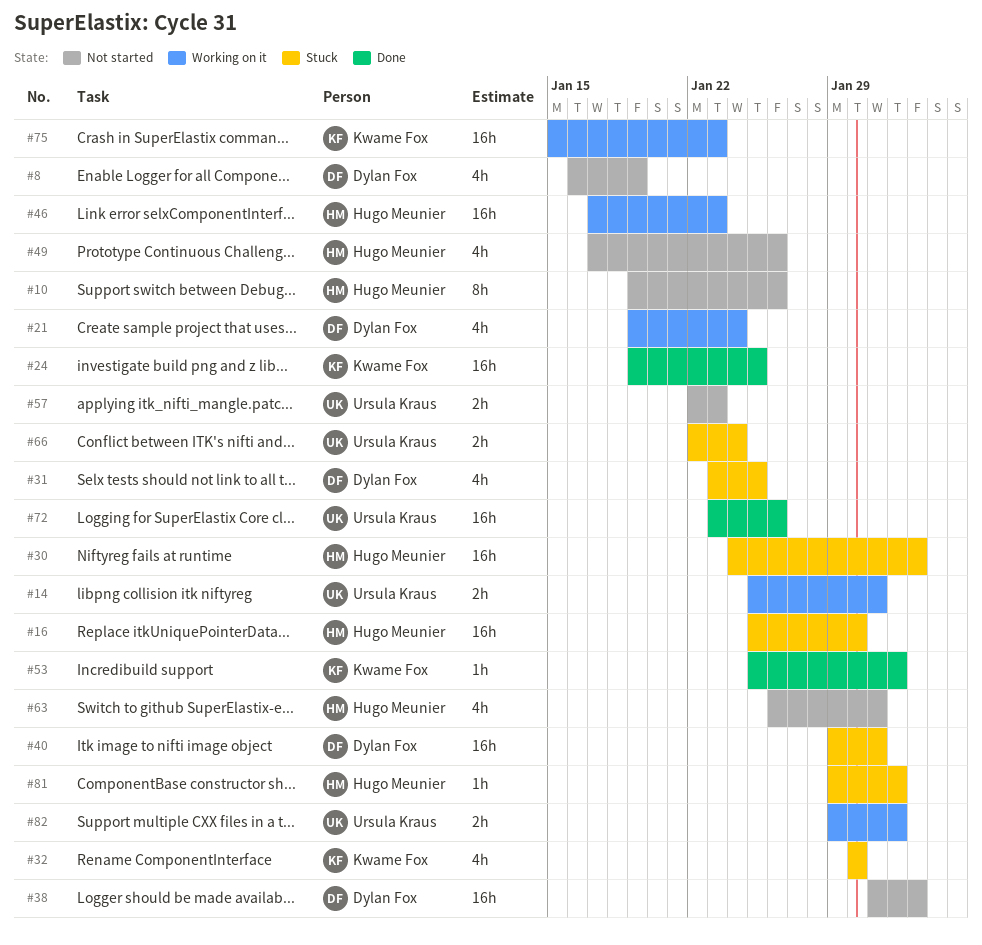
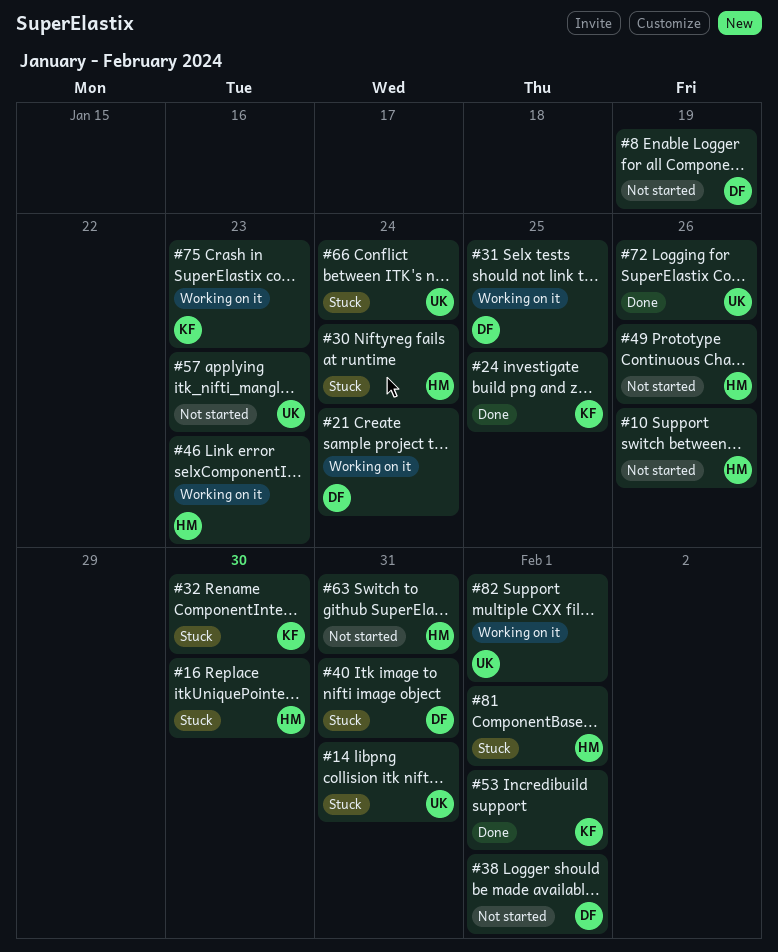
#14, status: Working on it -> Stuck
#30, due: Feb 2 -> Jan 24
#31, status: Stuck -> Working on it
#38, due: Feb 2 -> Feb 1

